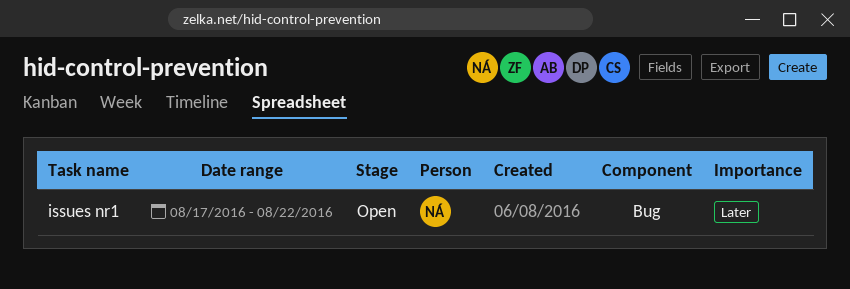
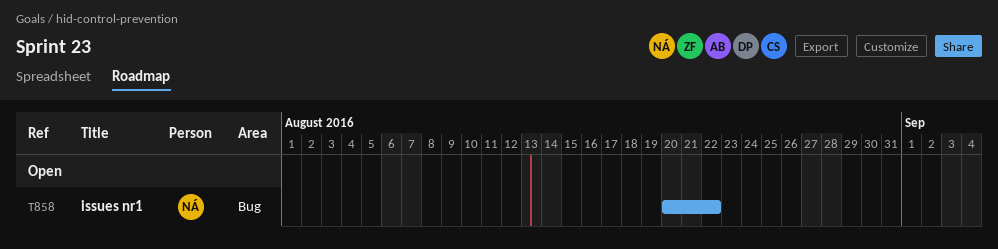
issues nr1, start: Aug 17 -> Aug 20

